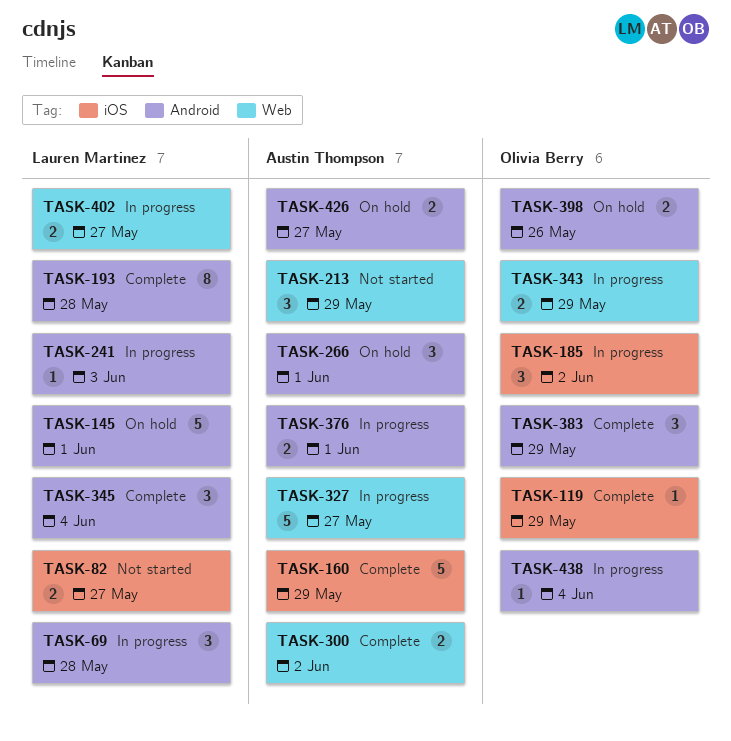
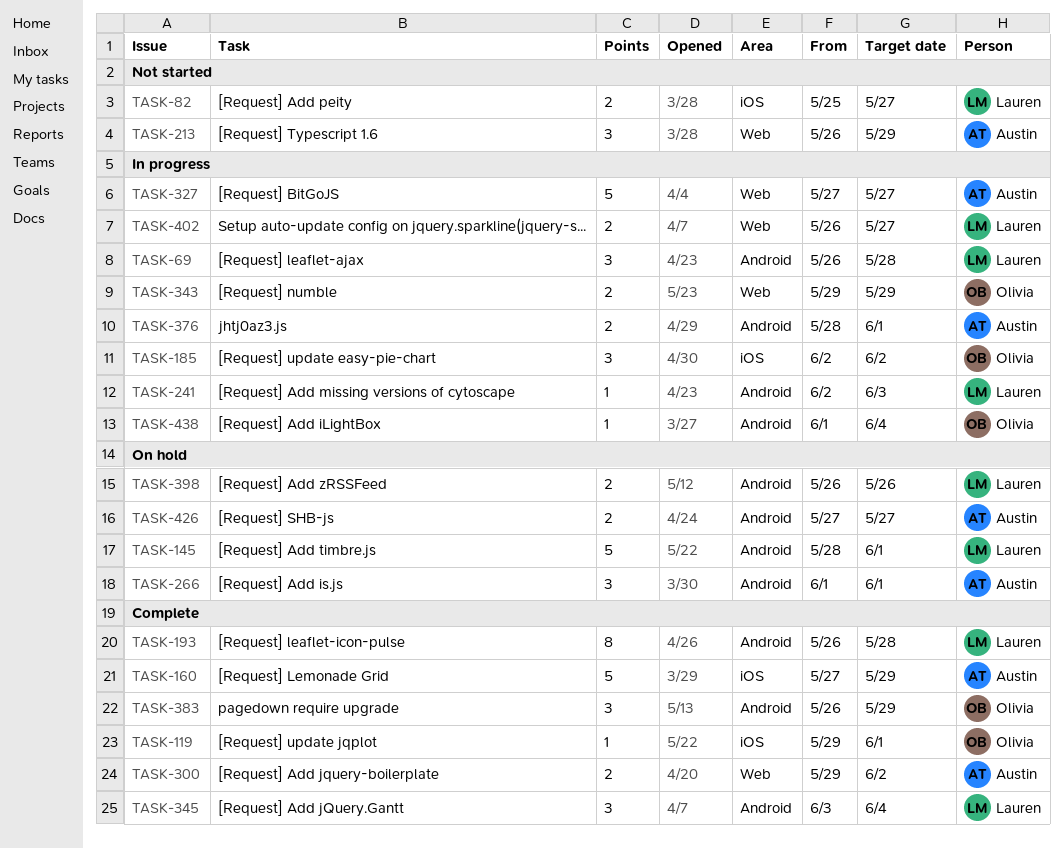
TASK-119, due: May 29 -> Jun 1
TASK-398, owner: Olivia Berry -> Lauren Martinez

